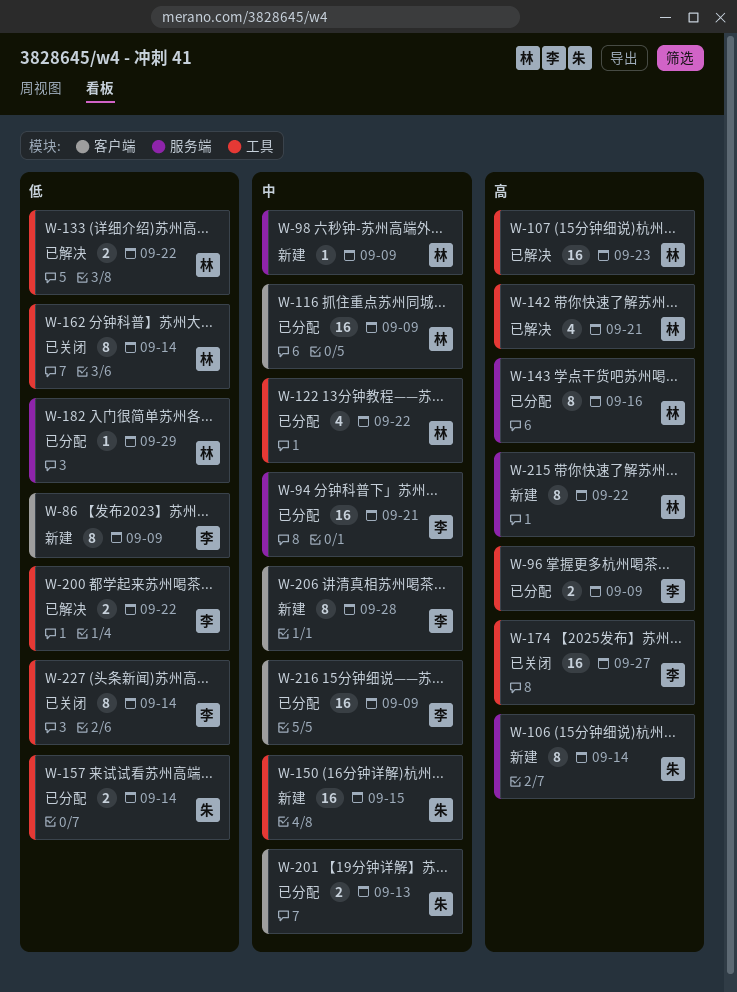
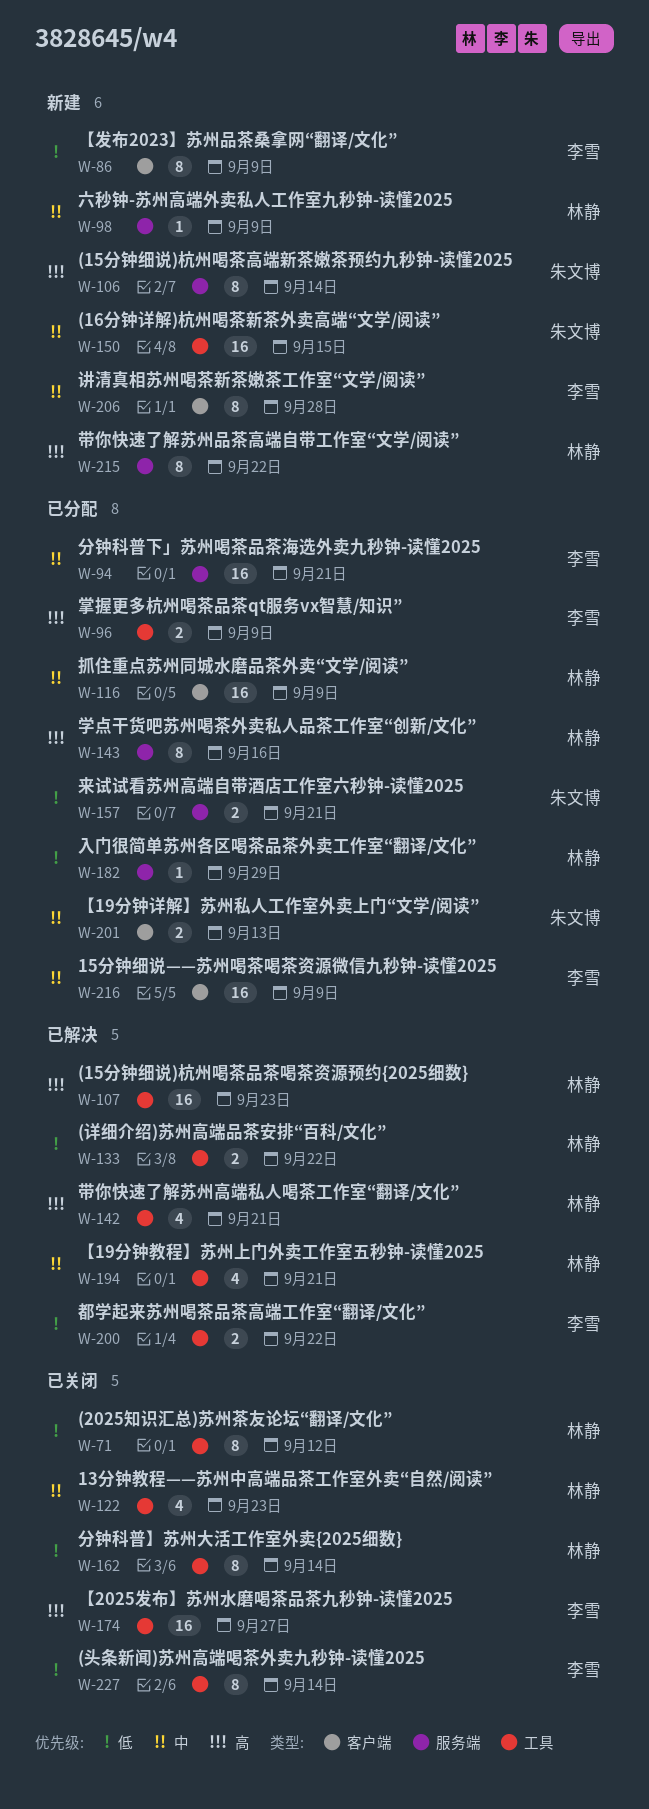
W-71: none -> present
W-122, status: 已分配 -> 已关闭
W-122, due: Sep 22 -> Sep 23
W-157, label: 工具 -> 服务端
W-157, due: Sep 14 -> Sep 21
W-194: none -> present

